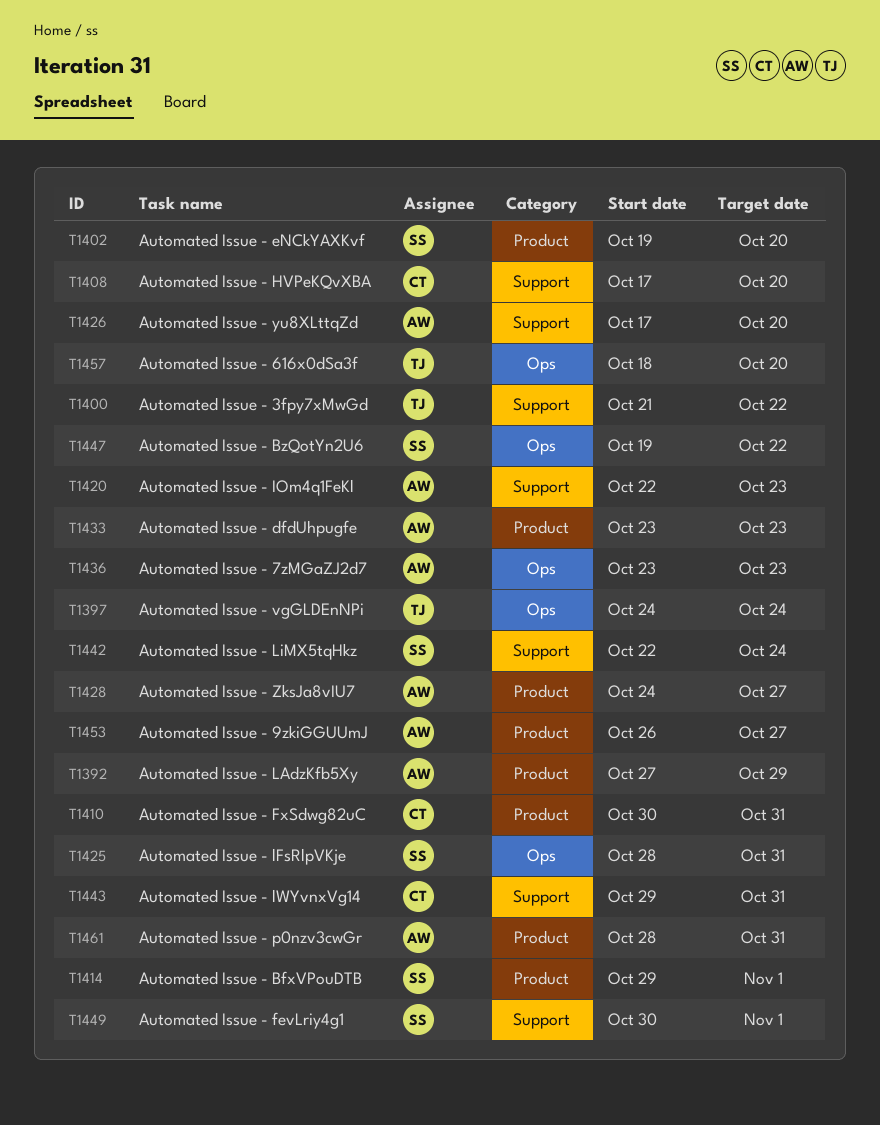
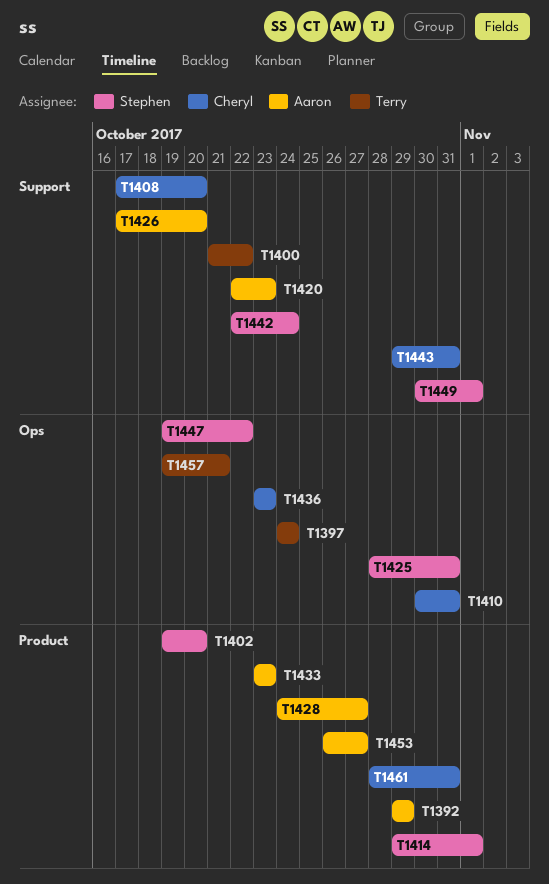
T1392, start: Oct 27 -> Oct 29
T1410, label: Product -> Ops
T1436, owner: Aaron -> Cheryl
T1457, start: Oct 18 -> Oct 19
T1457, due: Oct 20 -> Oct 21
T1461, owner: Aaron -> Cheryl

